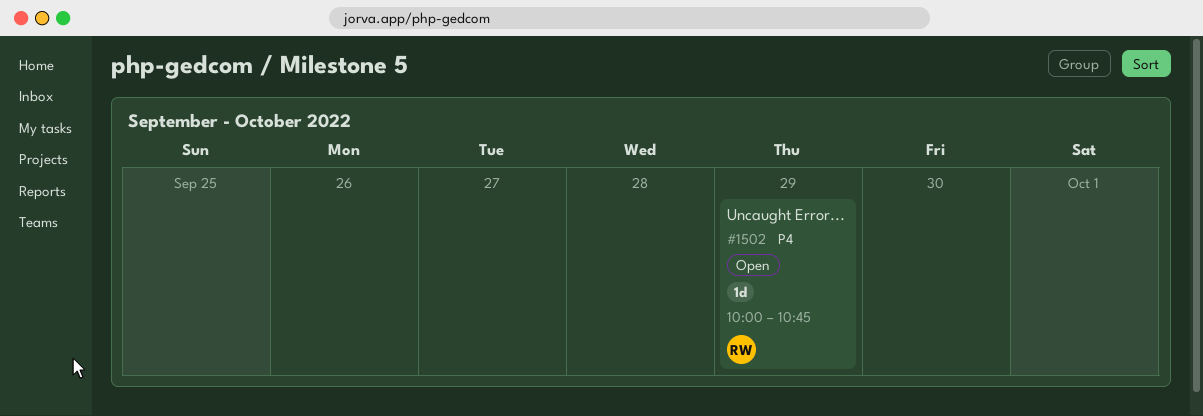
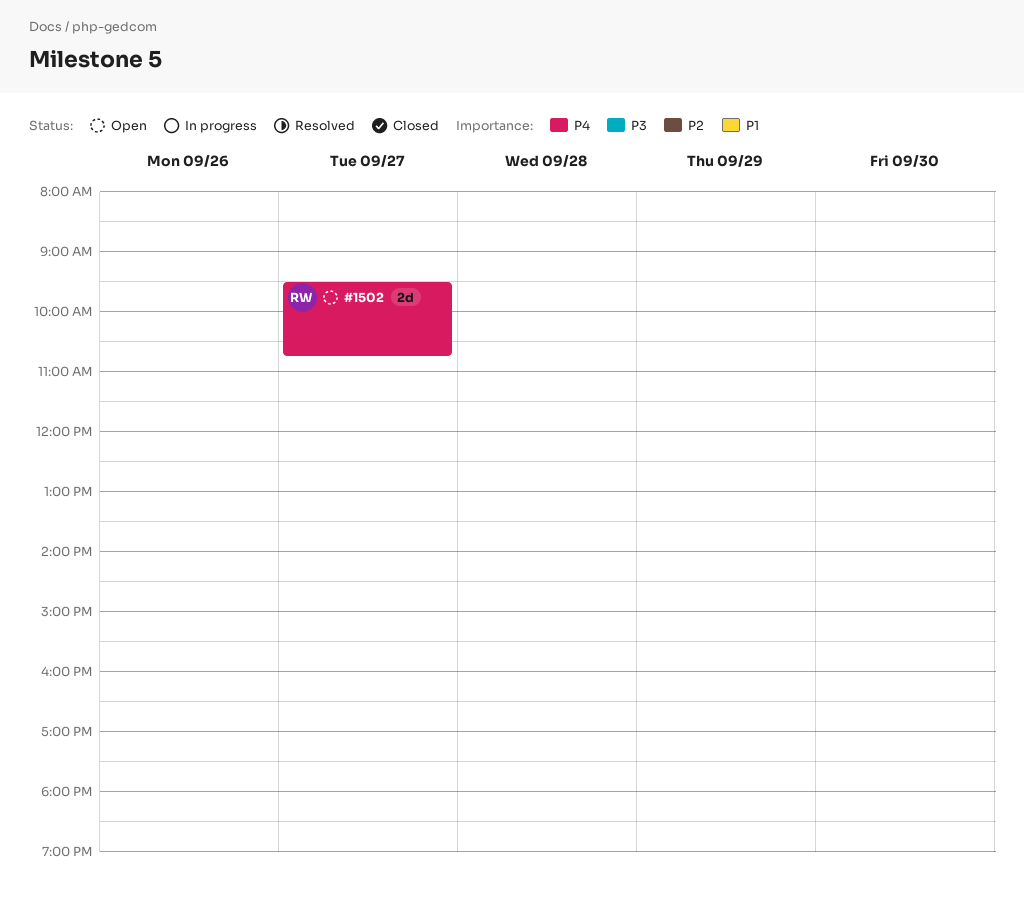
#1502, estimate: 1d -> 2d
#1502, day: Sep 29 -> Sep 27
#1502, begins: 10:00 -> 09:30

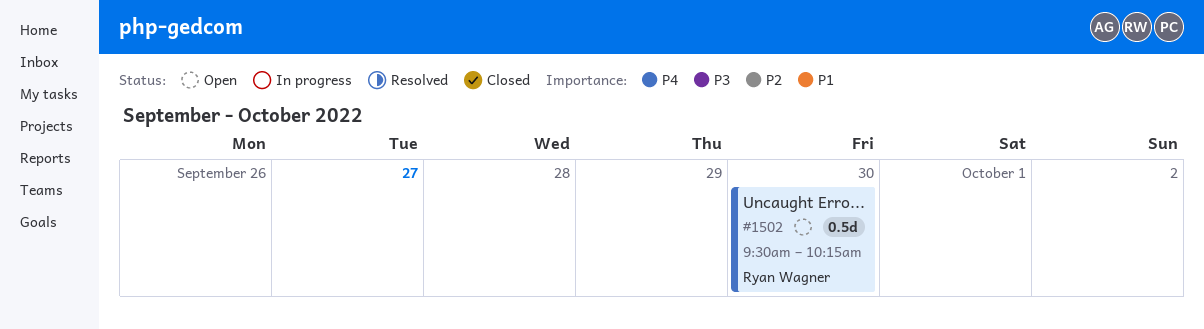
#1502, estimate: 2d -> 0.5d
#1502, day: Sep 27 -> Sep 30
#1502, ends: 10:45 -> 10:15

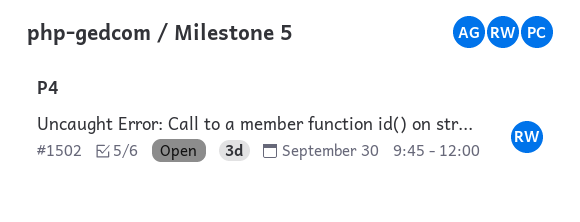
#1502, estimate: 0.5d -> 3d
#1502, begins: 09:30 -> 09:45
#1502, ends: 10:15 -> 12:00

